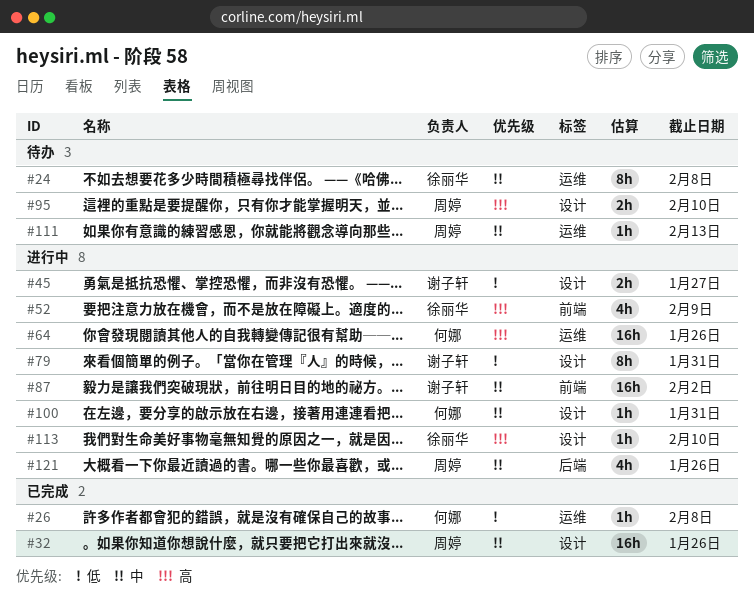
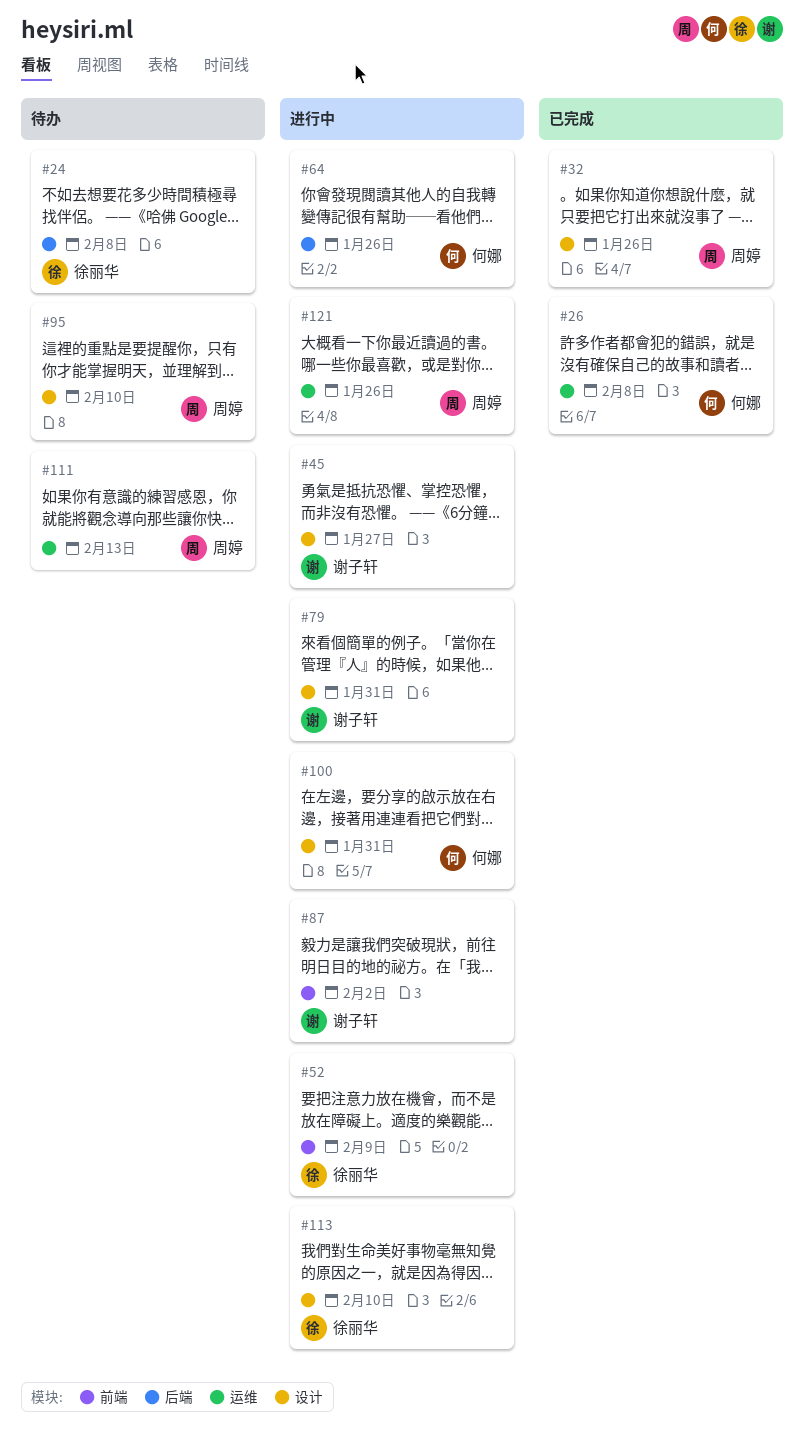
#24, label: 运维 -> 后端
#64, label: 运维 -> 后端
#121, label: 后端 -> 运维

